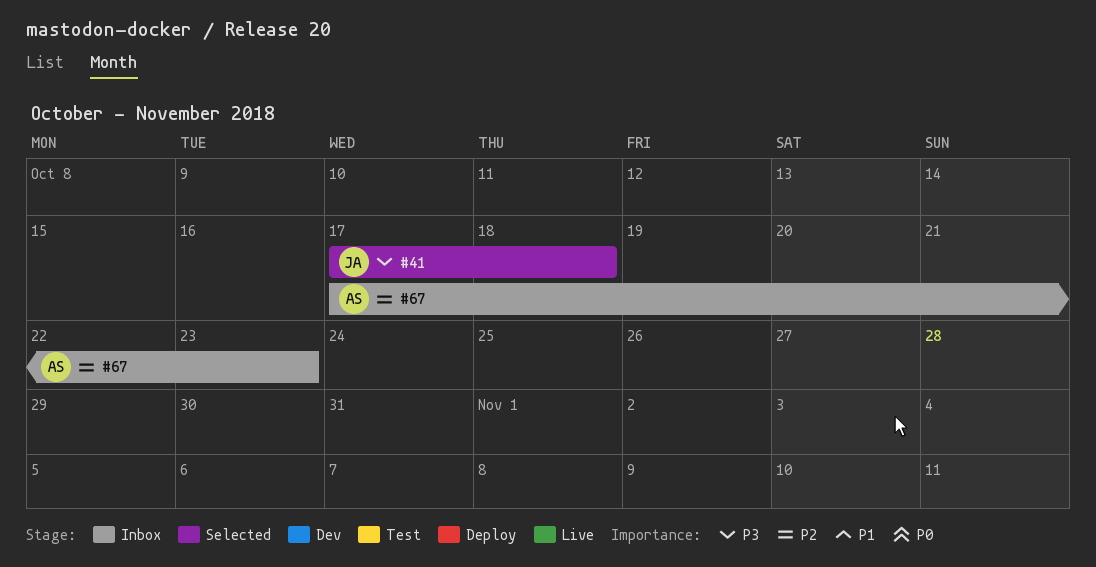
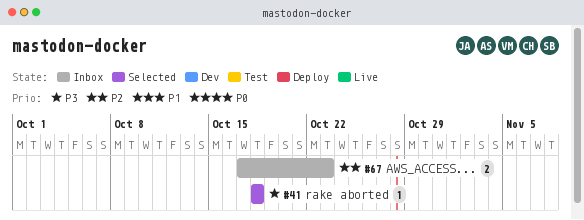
#41, start: Oct 17 -> Oct 18

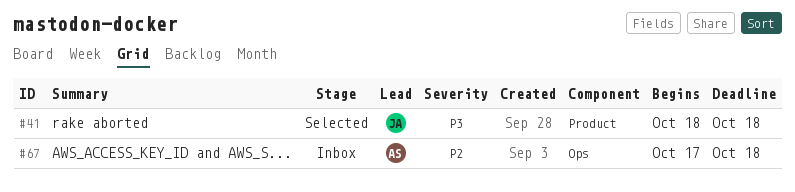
#67, due: Oct 23 -> Oct 18

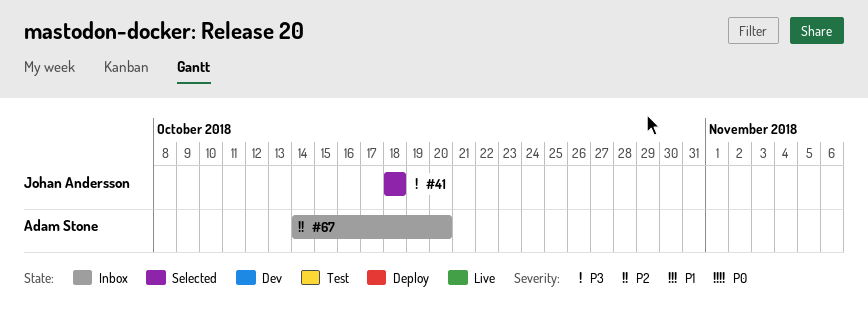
#67, start: Oct 17 -> Oct 14
#67, due: Oct 18 -> Oct 20

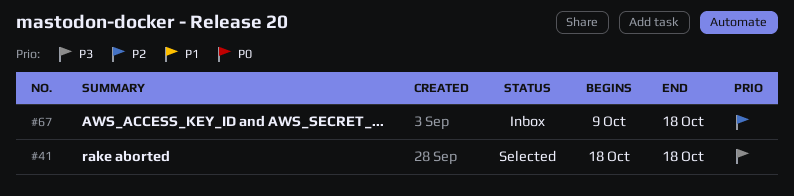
#67, start: Oct 14 -> Oct 9
#67, due: Oct 20 -> Oct 18

